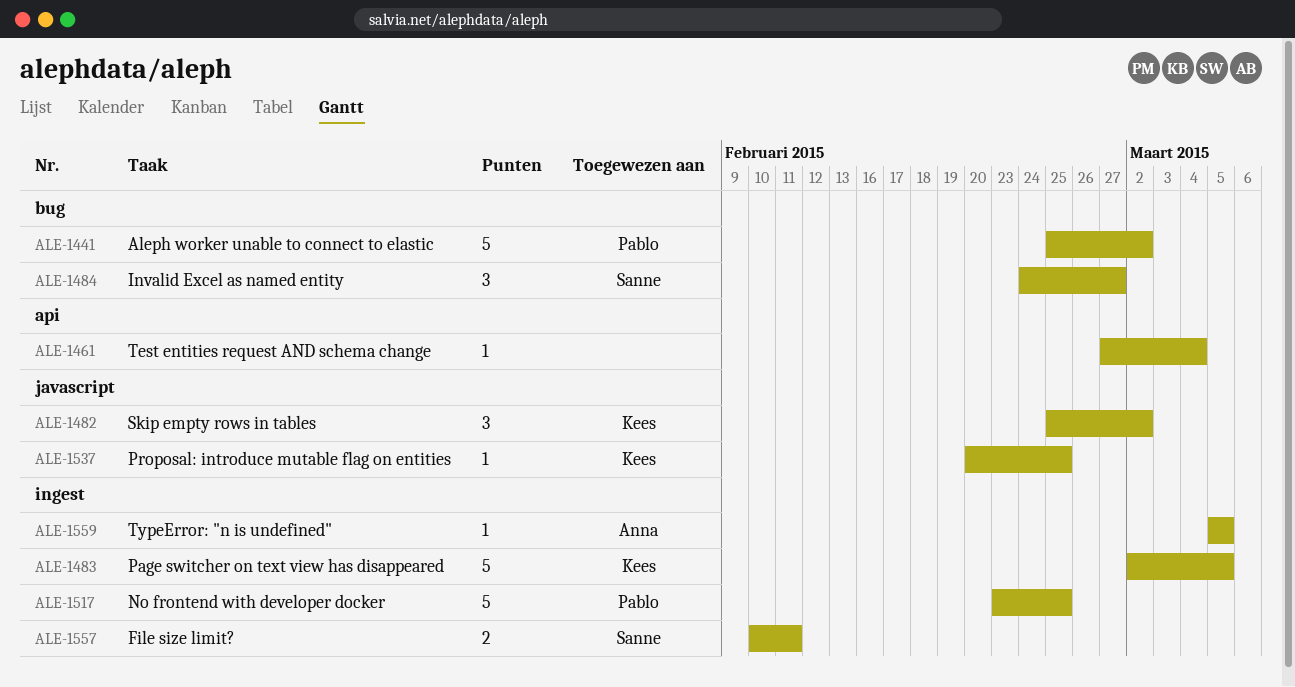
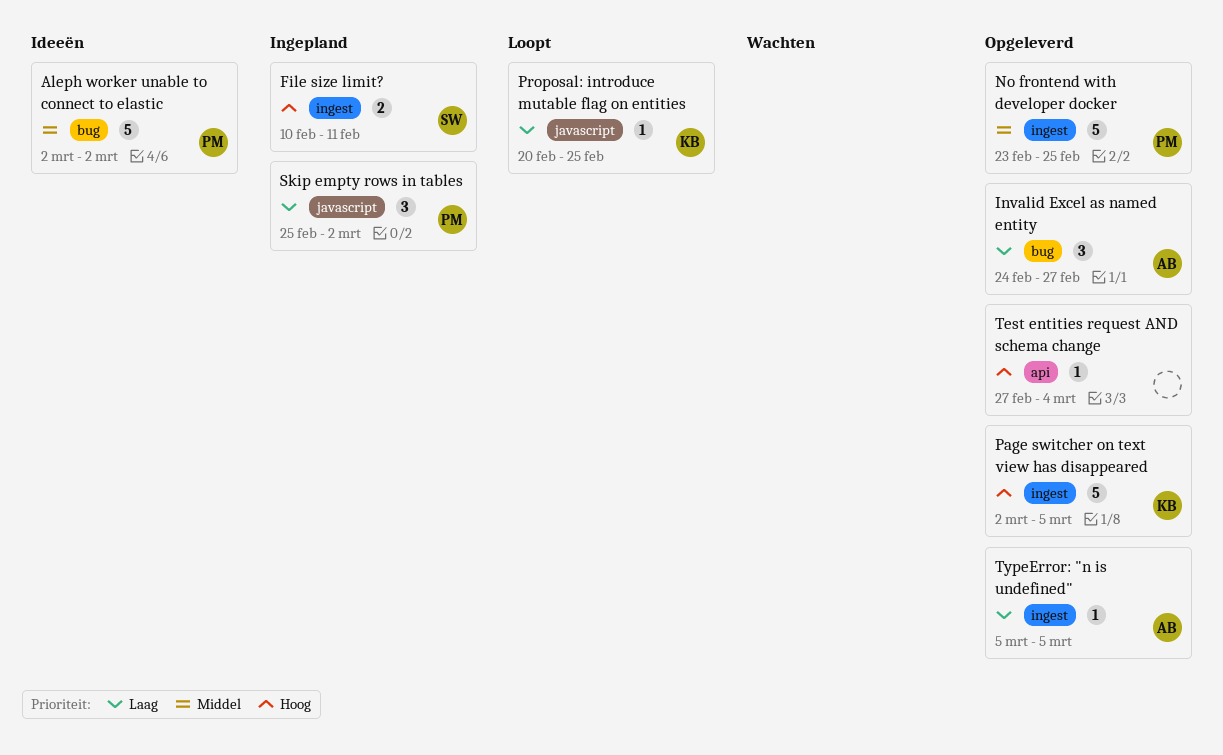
Aleph worker unable to connect to elastic, start: Feb 25 -> Mar 2
Invalid Excel as named entity, owner: Sanne -> Anna
Skip empty rows in tables, owner: Kees -> Pablo

